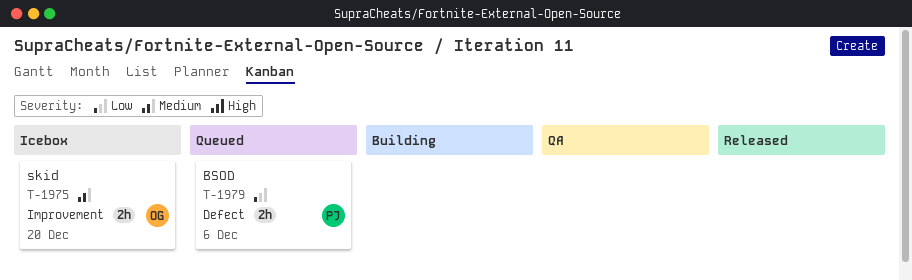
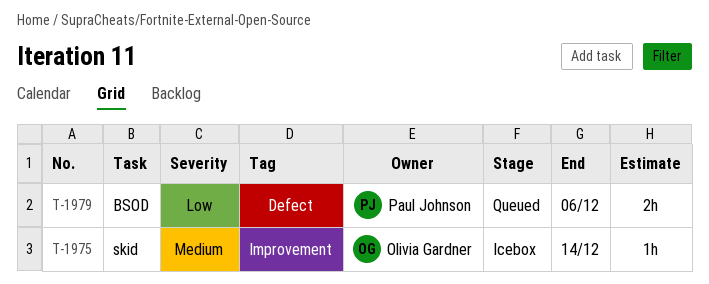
T-1975, estimate: 2h -> 1h
T-1975, due: Dec 20 -> Dec 14

